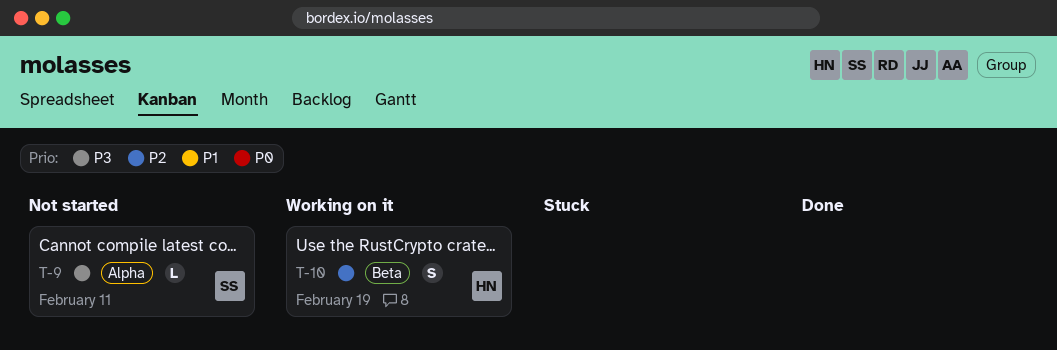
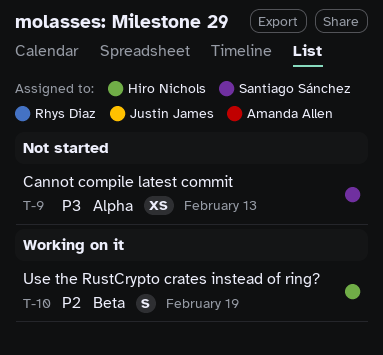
T-9, estimate: L -> XS
T-9, due: Feb 11 -> Feb 13

